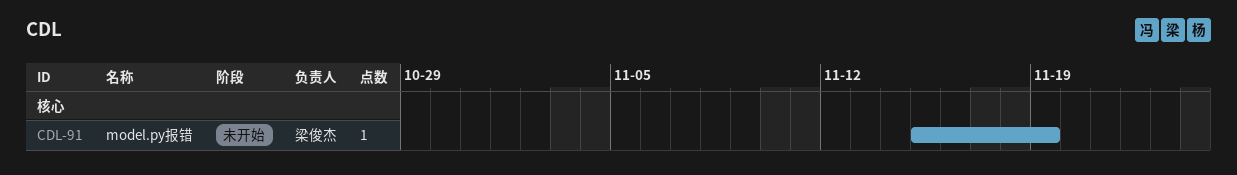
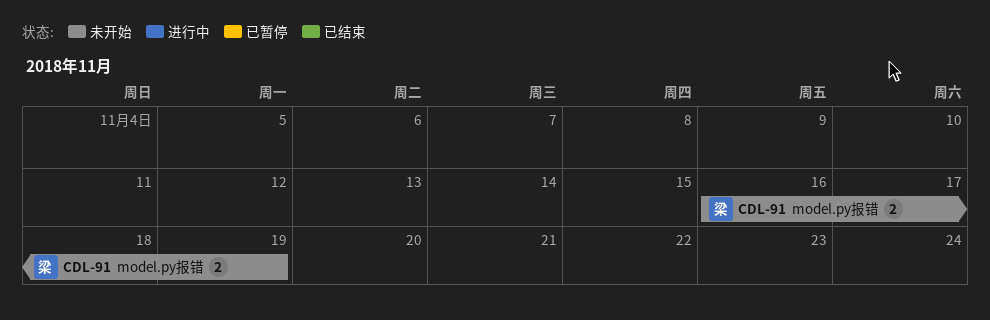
CDL-91, estimate: 1 -> 2
CDL-91, start: Nov 15 -> Nov 16

